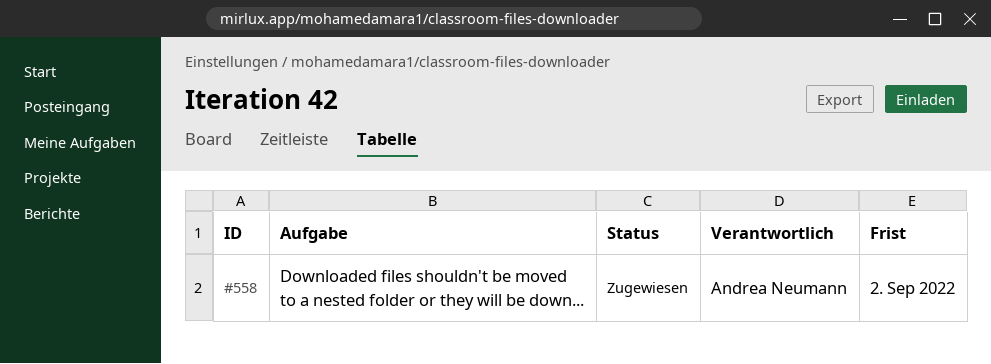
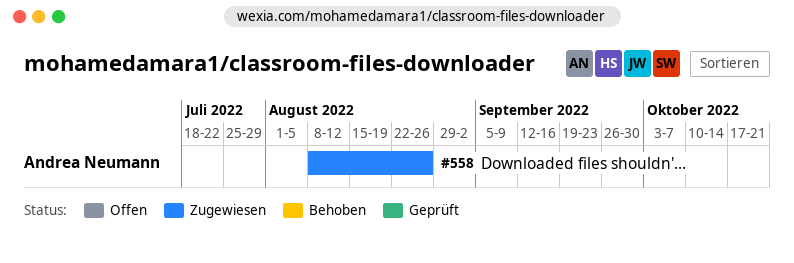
#558, due: Sep 2 -> Aug 26

